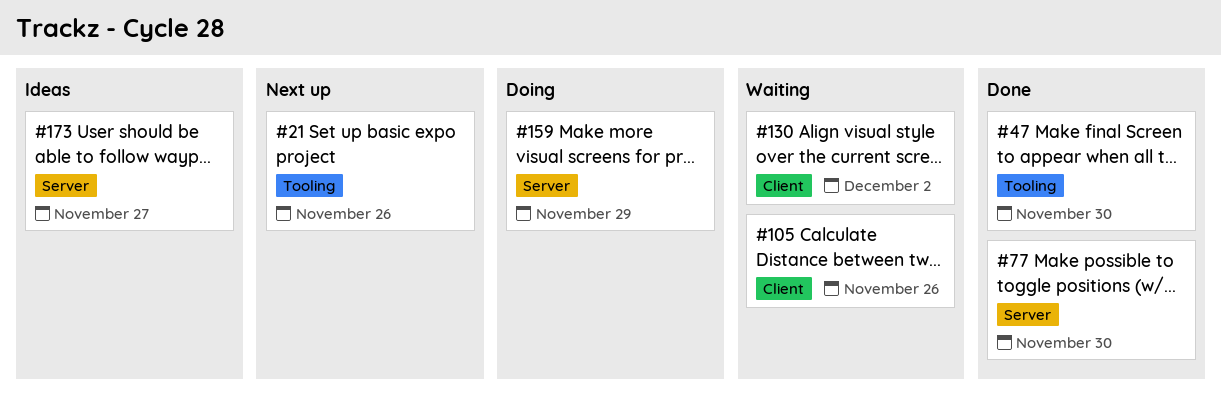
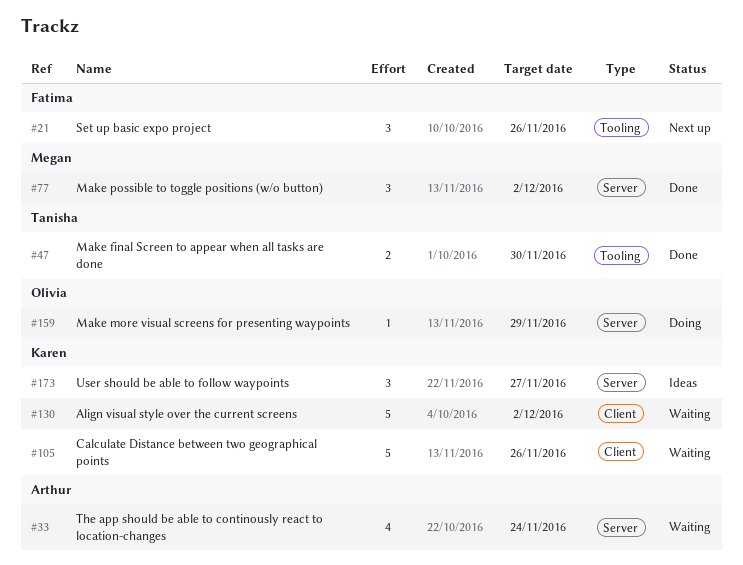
#33: none -> present
#77, due: Nov 30 -> Dec 2

